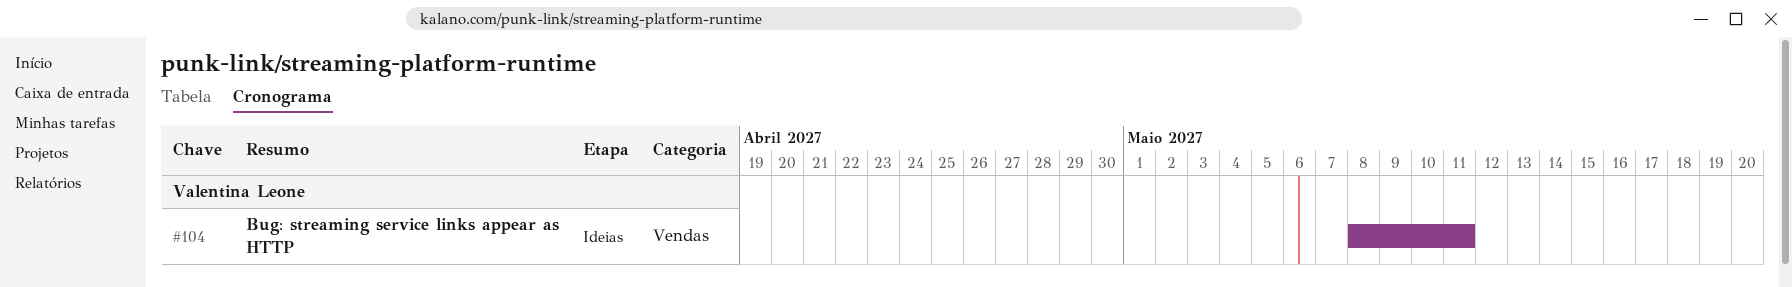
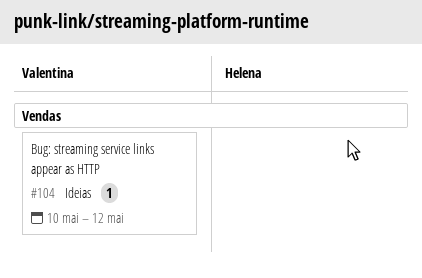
#104, start: May 8 -> May 10
#104, due: May 11 -> May 12

